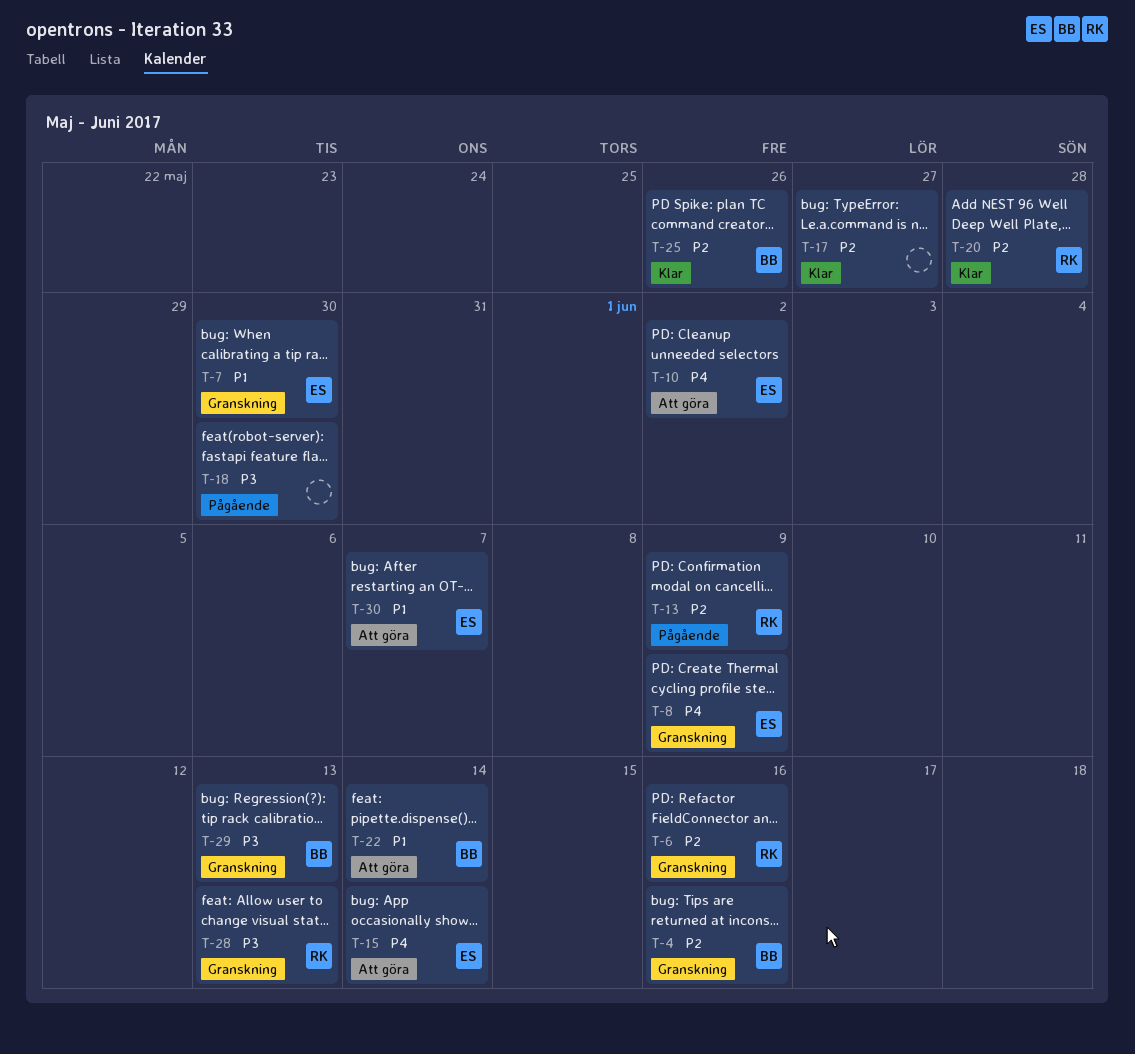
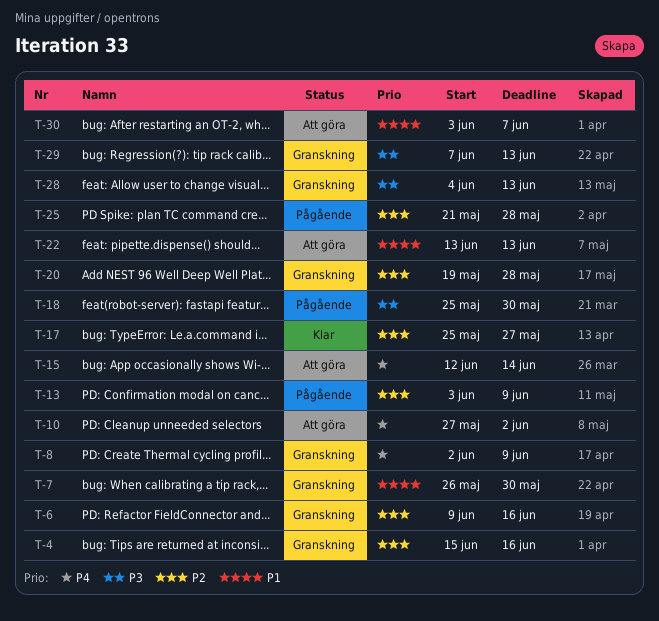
T-20, status: Klar -> Granskning
T-22, due: Jun 14 -> Jun 13
T-25, status: Klar -> Pågående
T-25, due: May 26 -> May 28

